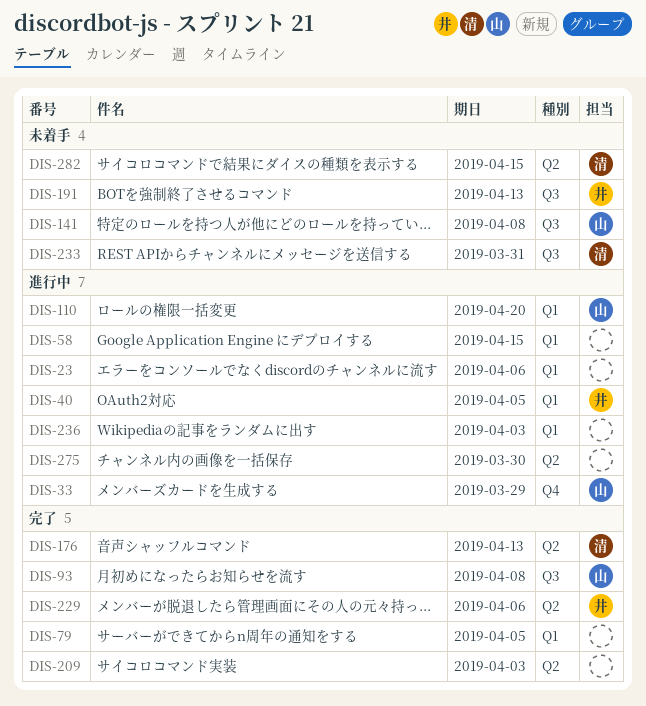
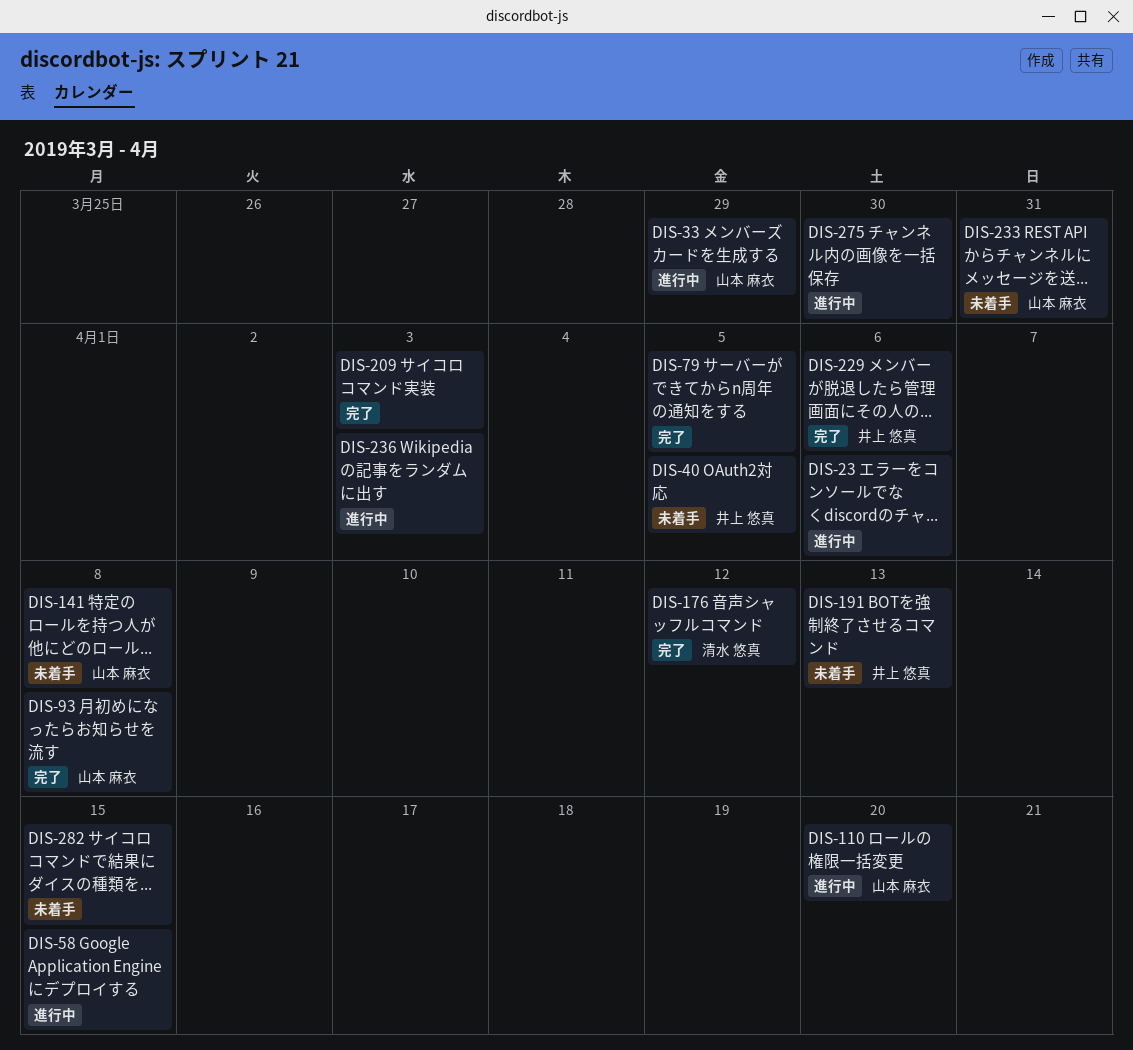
DIS-40, status: 進行中 -> 未着手
DIS-176, due: Apr 13 -> Apr 12
DIS-233, owner: 清水 悠真 -> 山本 麻衣
DIS-282, owner: 清水 悠真 -> none

